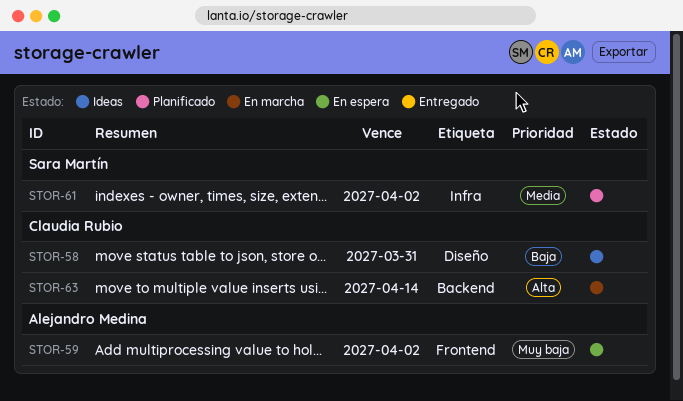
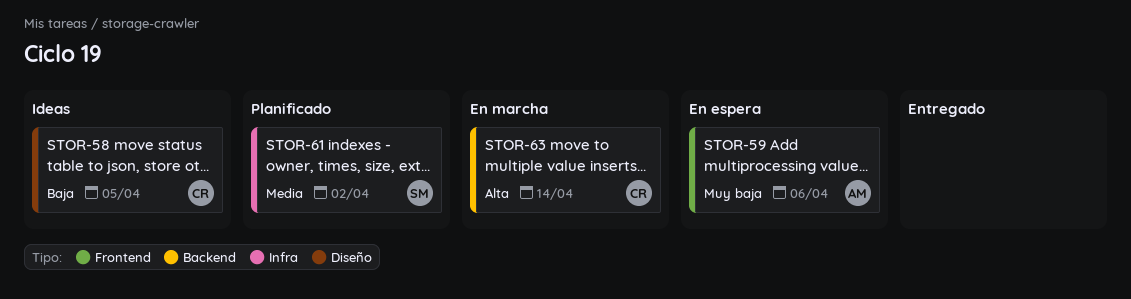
STOR-58, due: Mar 31 -> Apr 5
STOR-59, due: Apr 2 -> Apr 6

